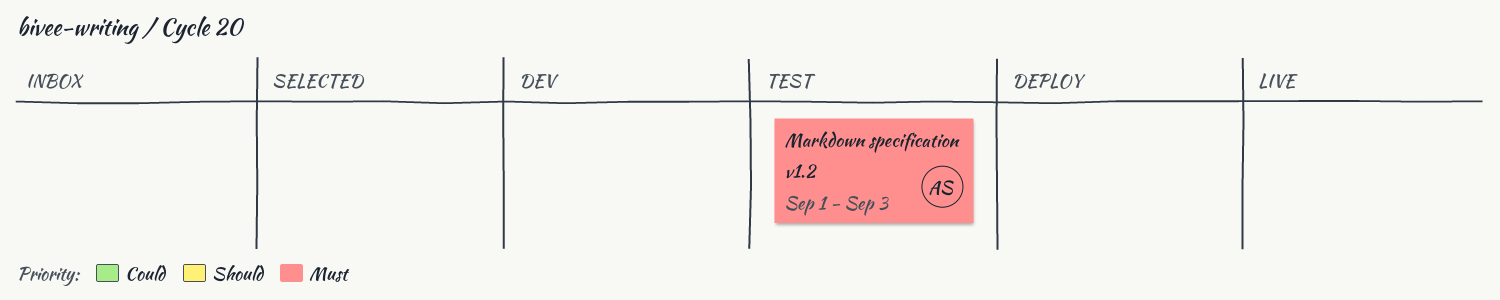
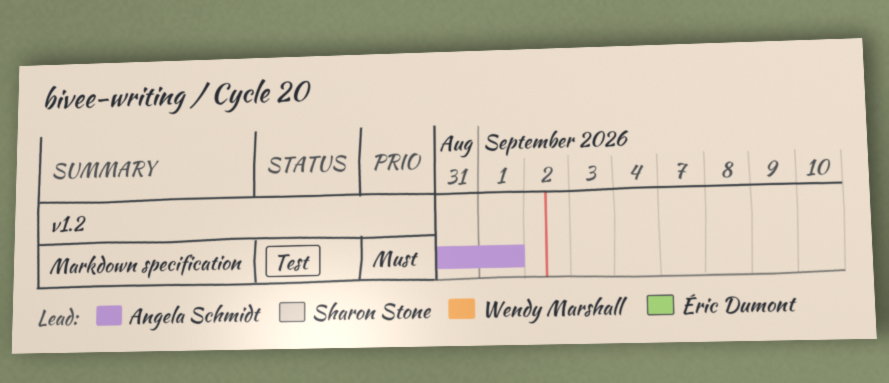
Markdown specification, start: Sep 1 -> Aug 31
Markdown specification, due: Sep 3 -> Sep 1

